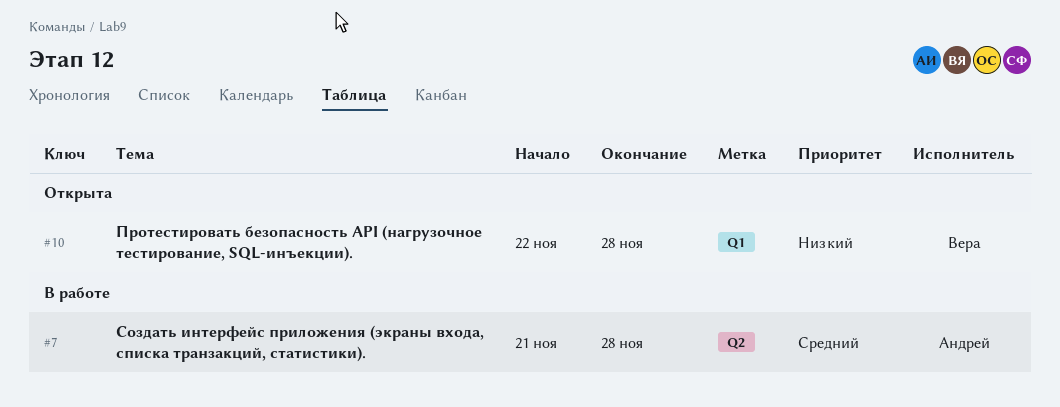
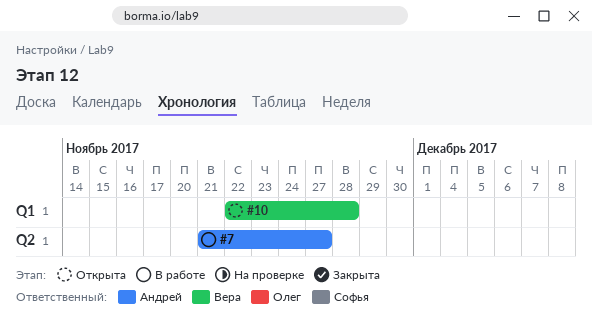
#7, due: Nov 28 -> Nov 27

